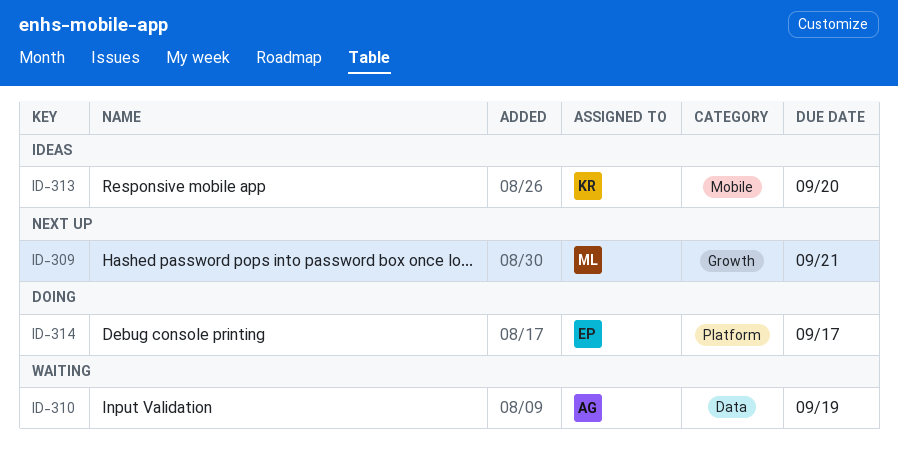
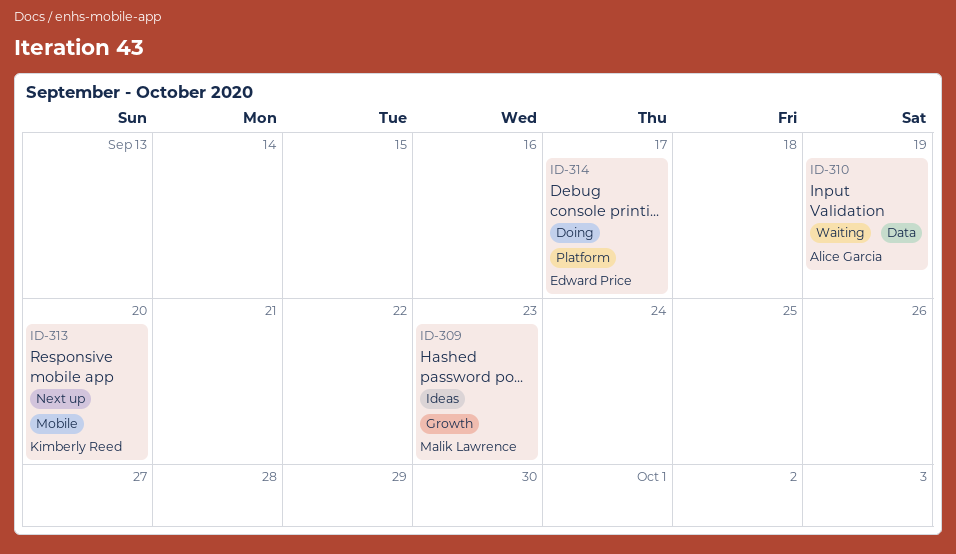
ID-309, status: Next up -> Ideas
ID-309, due: Sep 21 -> Sep 23
ID-313, status: Ideas -> Next up

